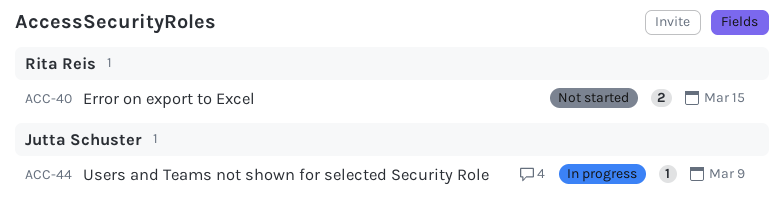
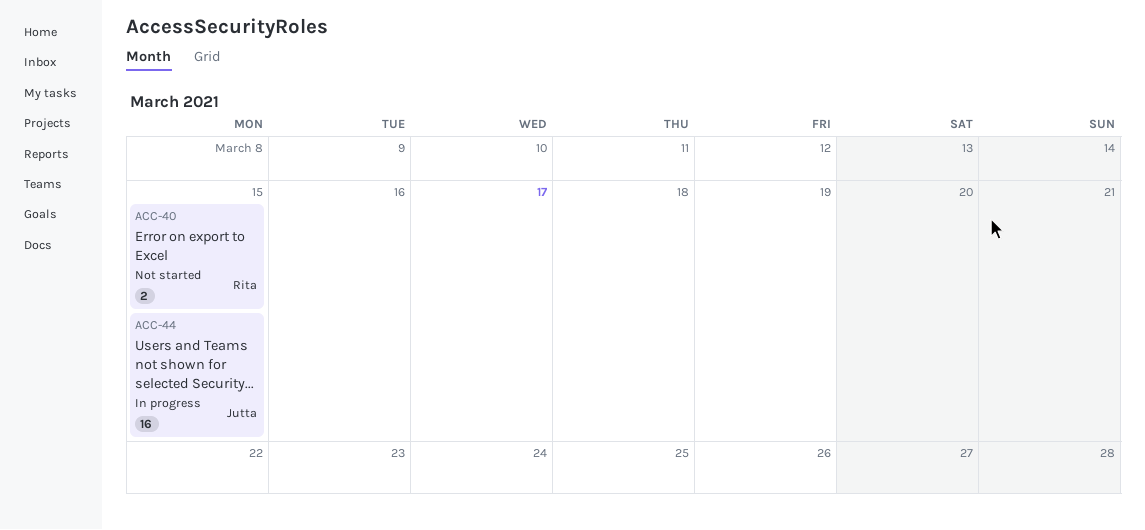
ACC-44, estimate: 1 -> 16
ACC-44, due: Mar 9 -> Mar 15

